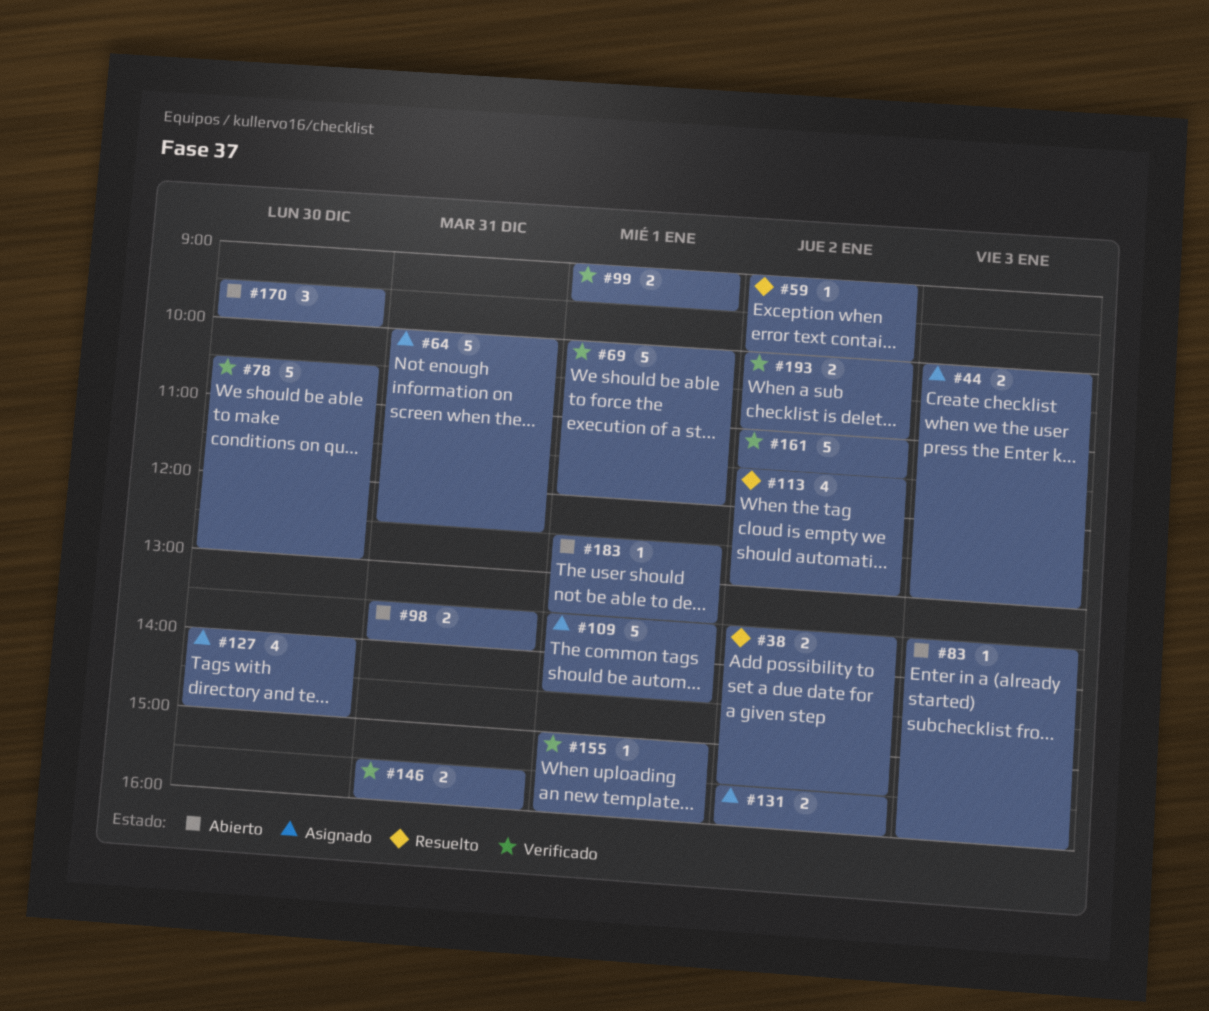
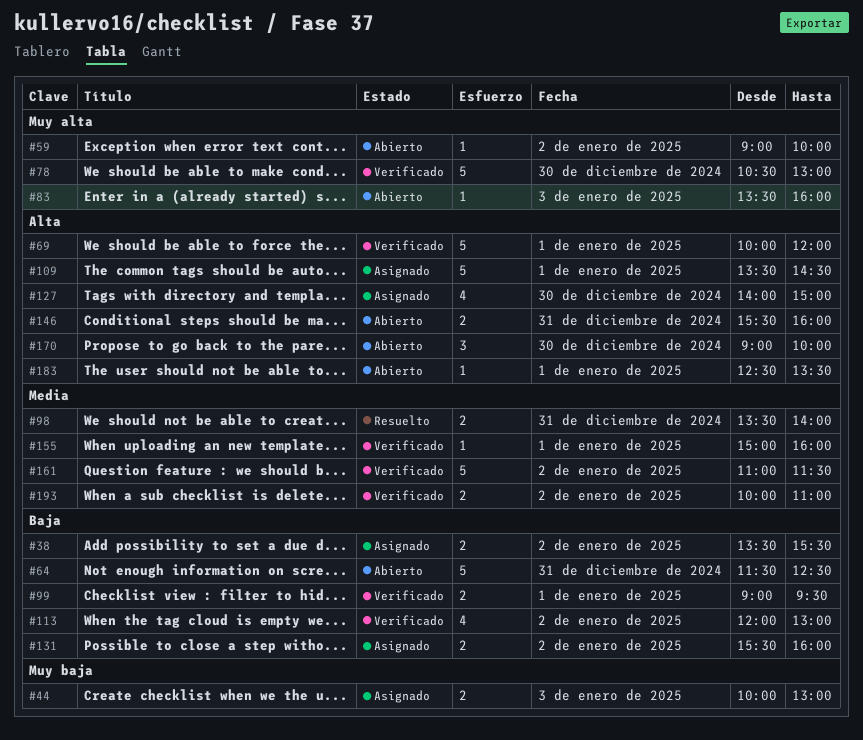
#38, status: Resuelto -> Asignado
#59, status: Resuelto -> Abierto
#64, status: Asignado -> Abierto
#64, begins: 10:00 -> 11:30
#98, status: Abierto -> Resuelto
#113, status: Resuelto -> Verificado
#113, begins: 11:30 -> 12:00
#146, status: Verificado -> Abierto
#170, begins: 09:30 -> 09:00

